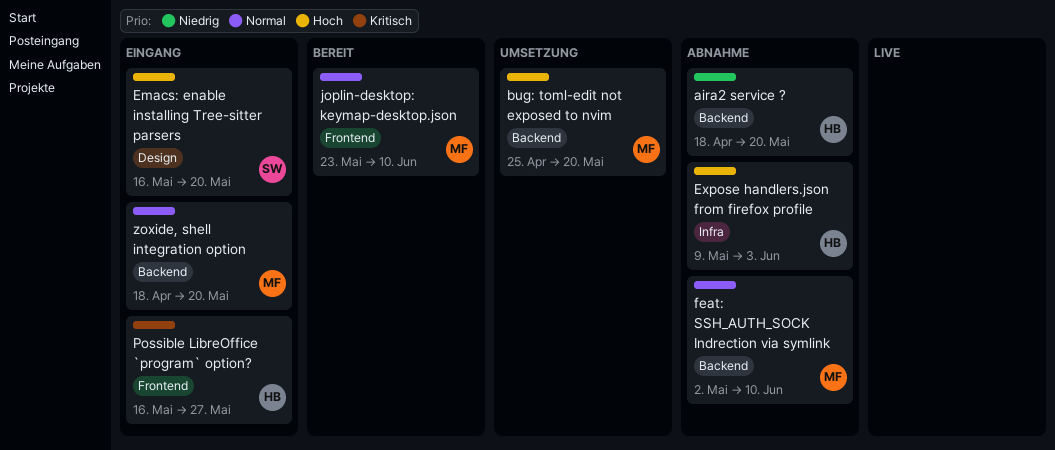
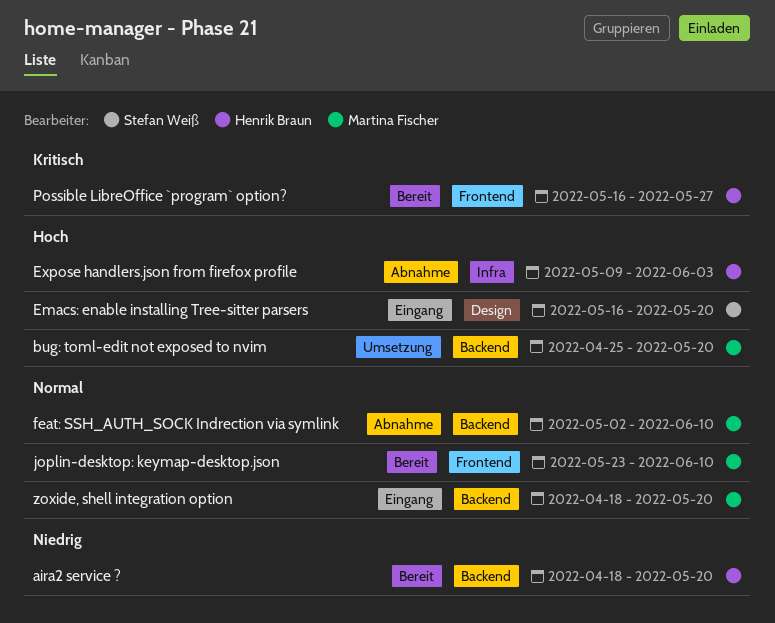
aira2 service ?, status: Abnahme -> Bereit
Possible LibreOffice `program` option?, status: Eingang -> Bereit

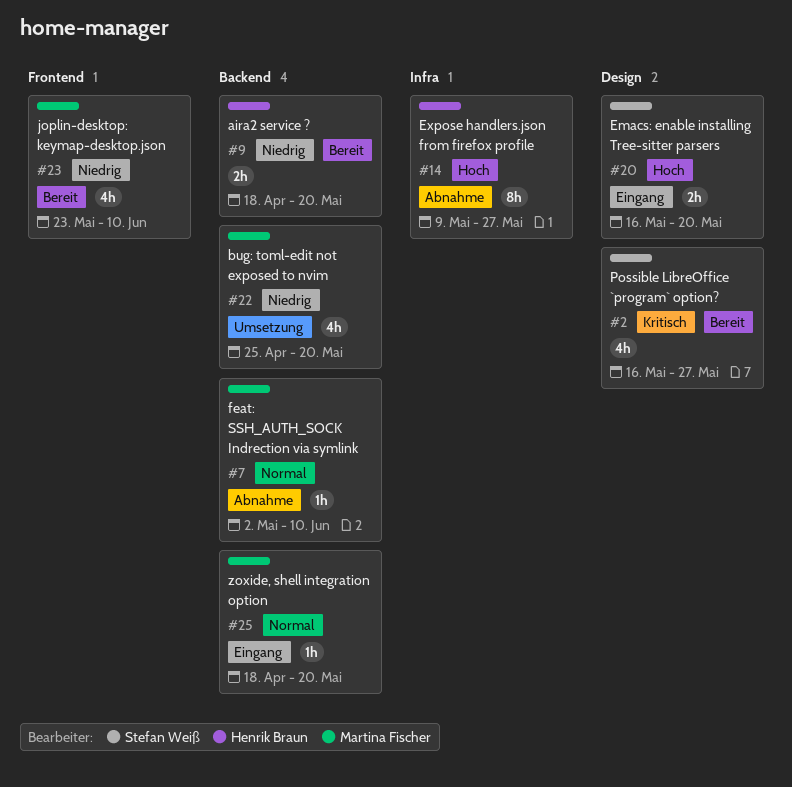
bug: toml-edit not exposed to nvim, priority: Hoch -> Niedrig
Expose handlers.json from firefox profile, due: Jun 3 -> May 27
joplin-desktop: keymap-desktop.json, priority: Normal -> Niedrig
Possible LibreOffice `program` option?, owner: Henrik Braun -> Stefan Weiß
Possible LibreOffice `program` option?, label: Frontend -> Design

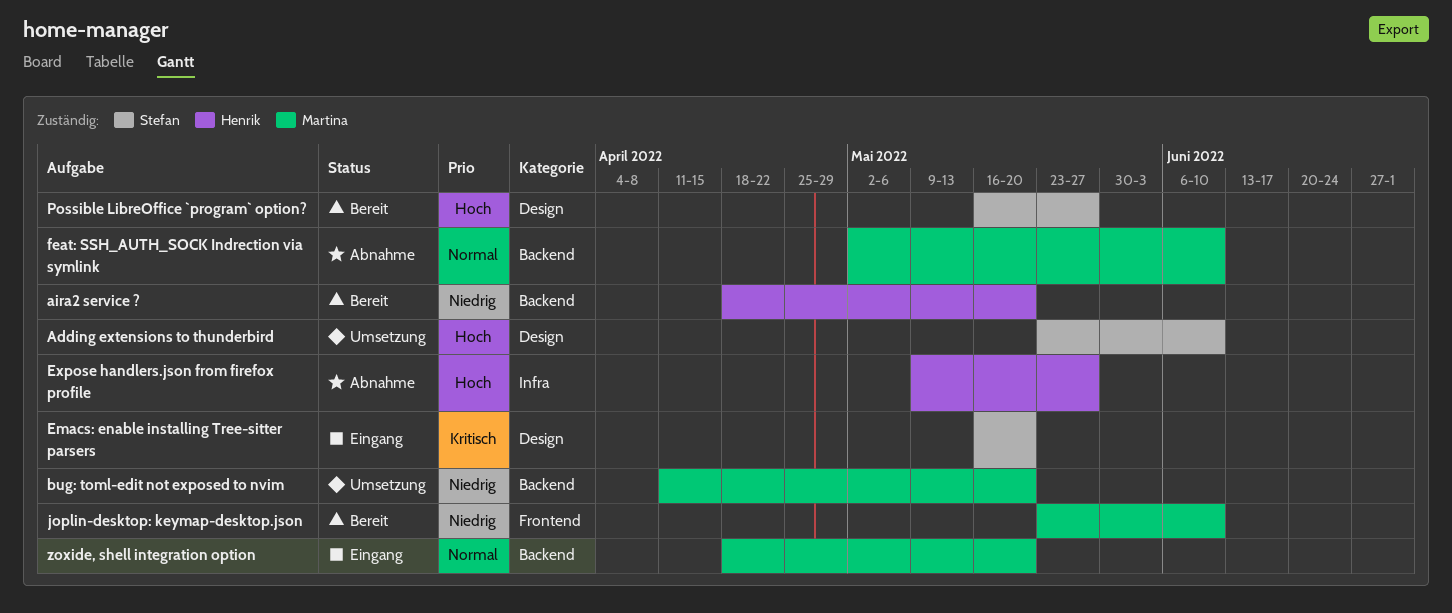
Adding extensions to thunderbird: none -> present
bug: toml-edit not exposed to nvim, start: Apr 25 -> Apr 11
Emacs: enable installing Tree-sitter parsers, priority: Hoch -> Kritisch
Possible LibreOffice `program` option?, priority: Kritisch -> Hoch

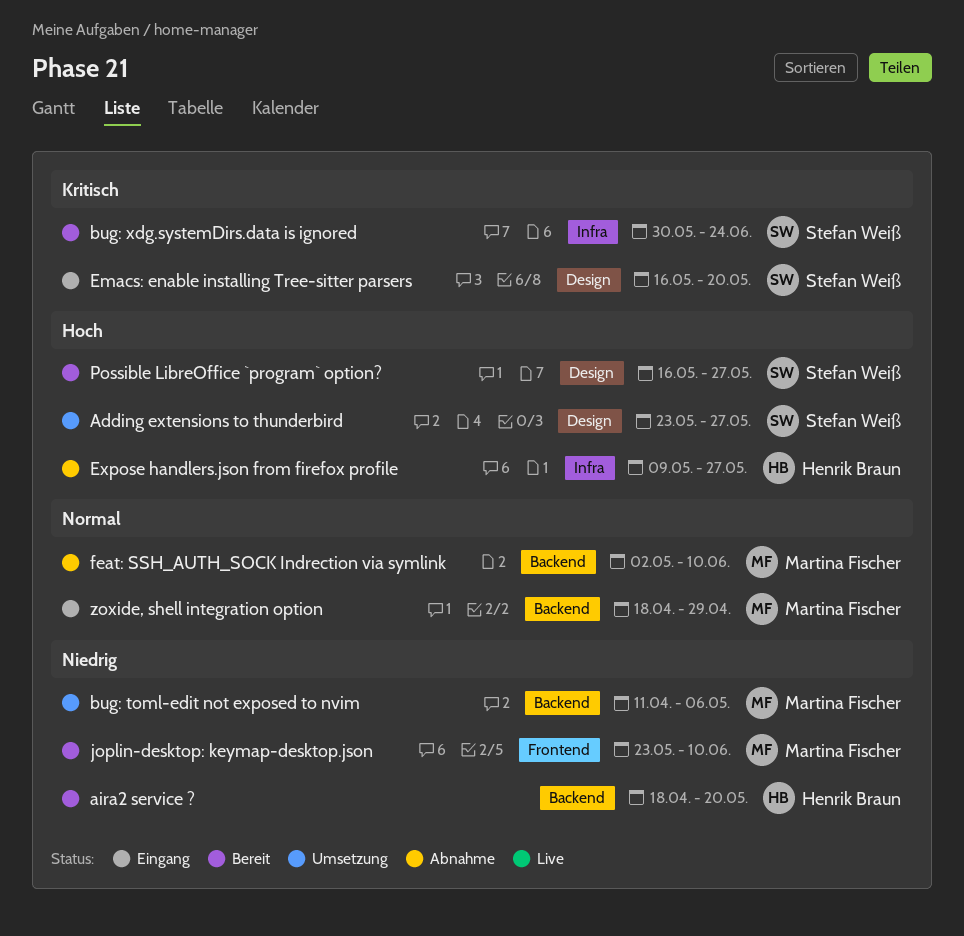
Adding extensions to thunderbird, due: Jun 10 -> May 27
bug: toml-edit not exposed to nvim, due: May 20 -> May 6
bug: xdg.systemDirs.data is ignored: none -> present
zoxide, shell integration option, due: May 20 -> Apr 29

